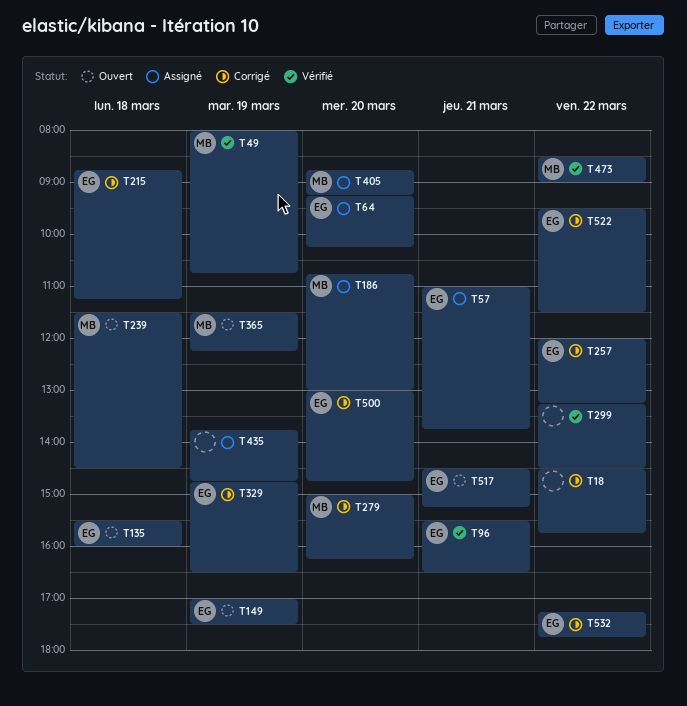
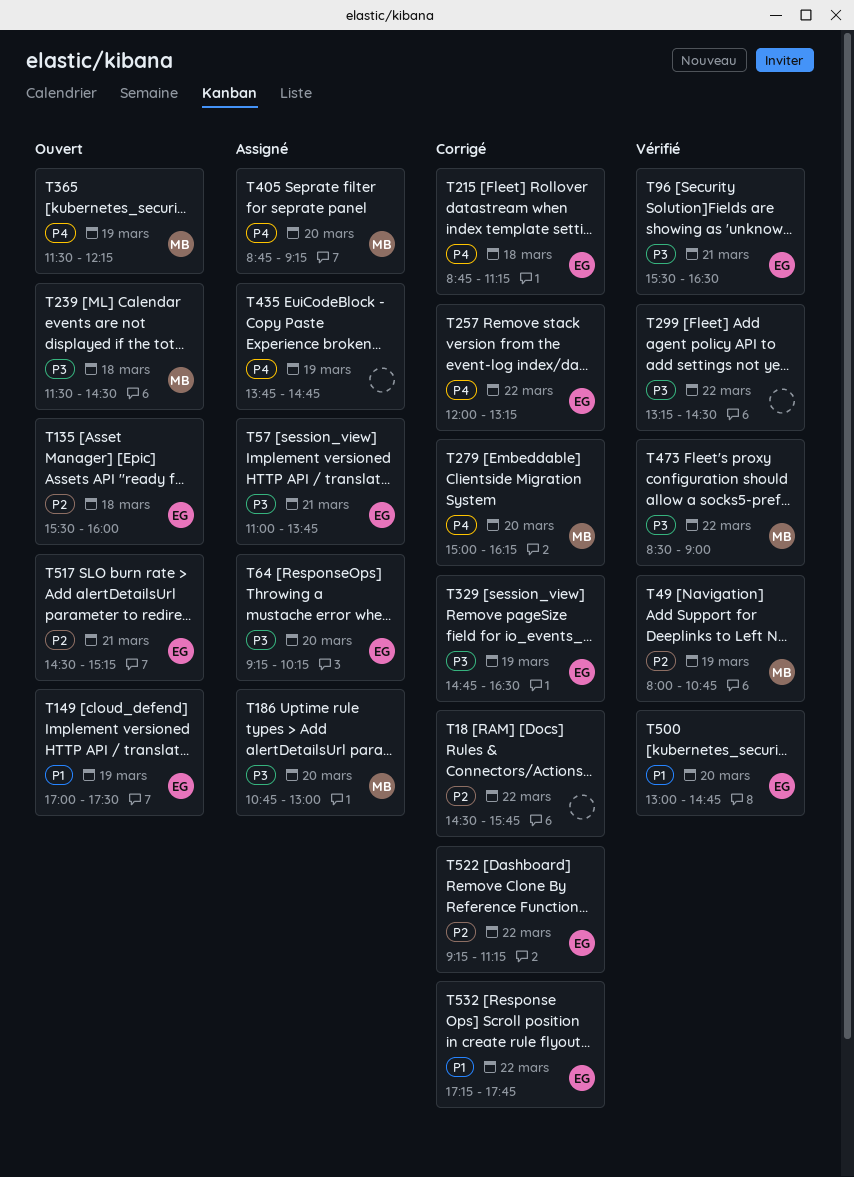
T500, status: Corrigé -> Vérifié
T522, begins: 09:30 -> 09:15
T522, ends: 11:30 -> 11:15

